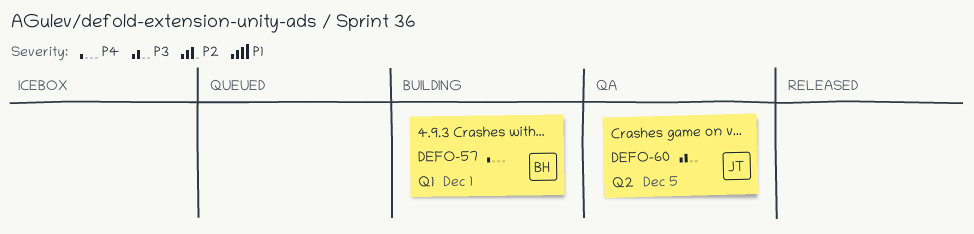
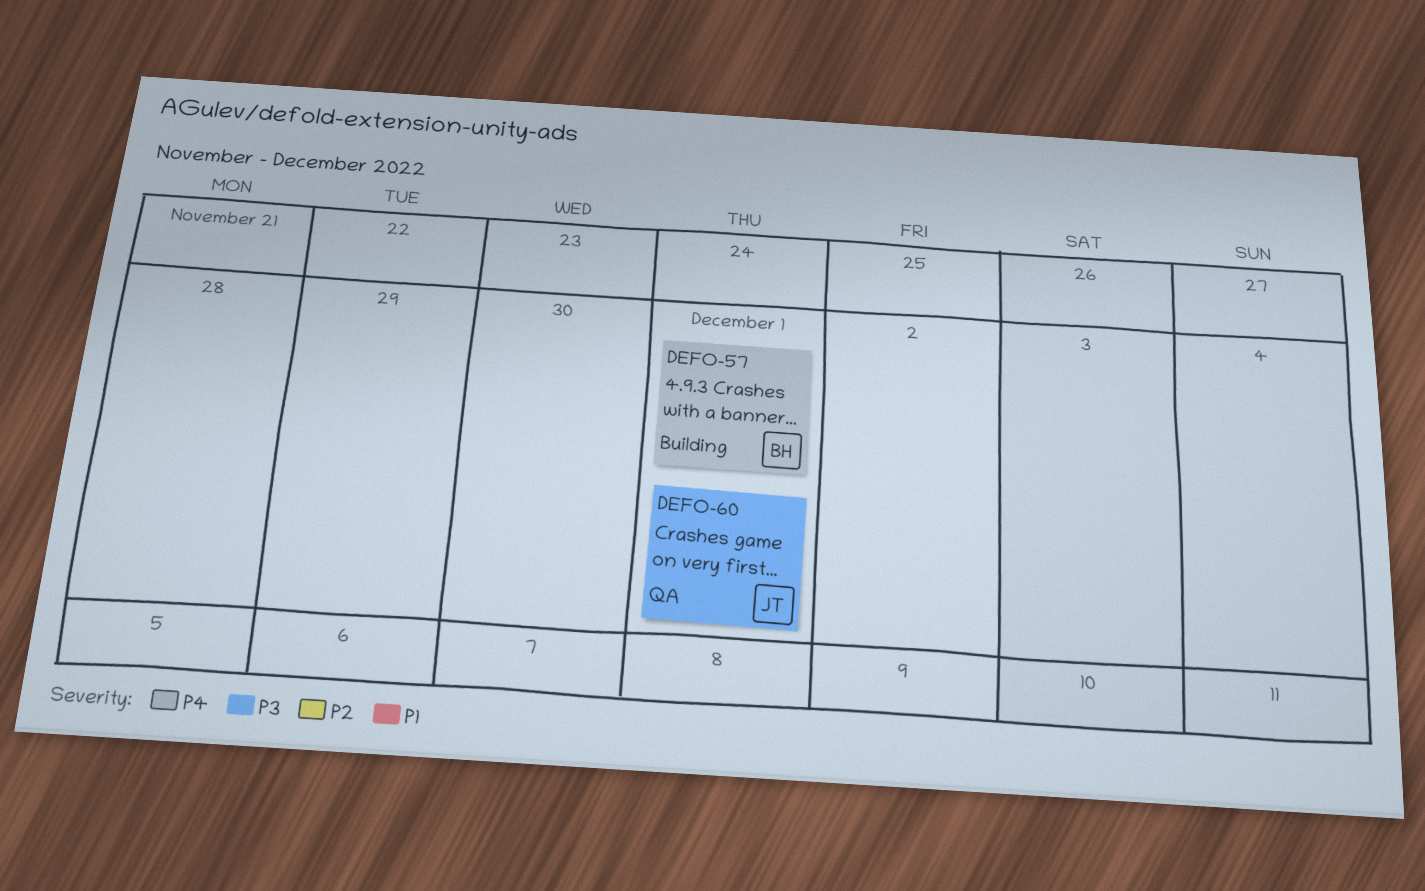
DEFO-60, due: Dec 5 -> Dec 1

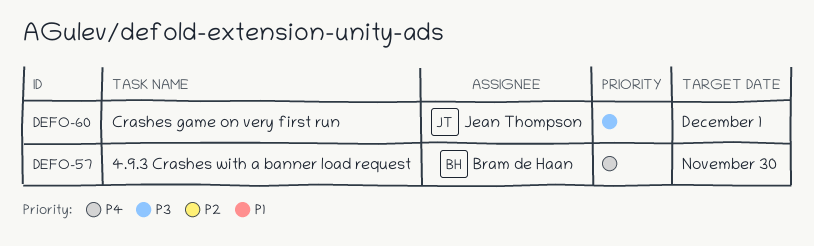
DEFO-57, due: Dec 1 -> Nov 30

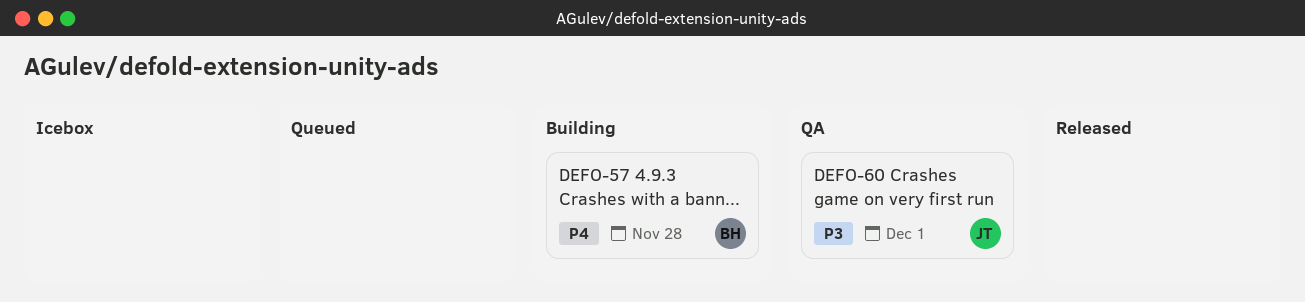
DEFO-57, due: Nov 30 -> Nov 28

